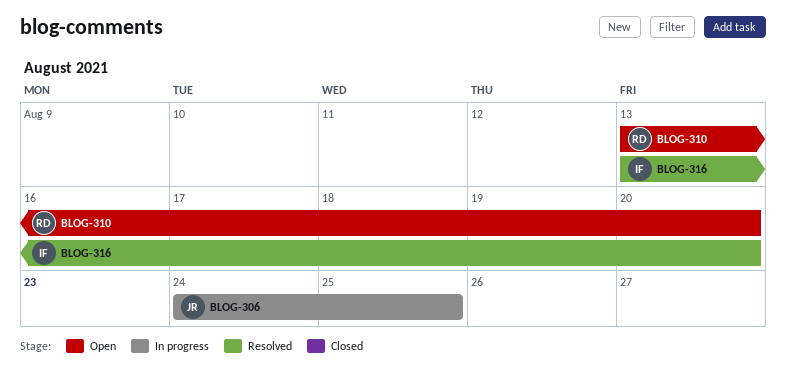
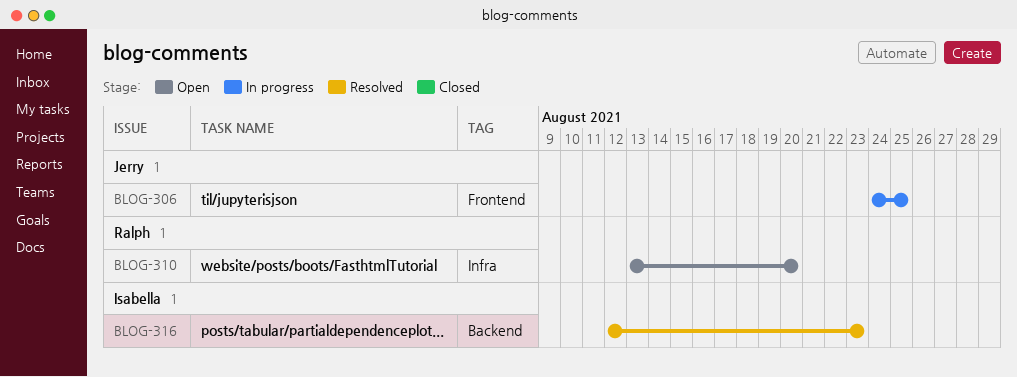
BLOG-316, start: Aug 13 -> Aug 12
BLOG-316, due: Aug 20 -> Aug 23

